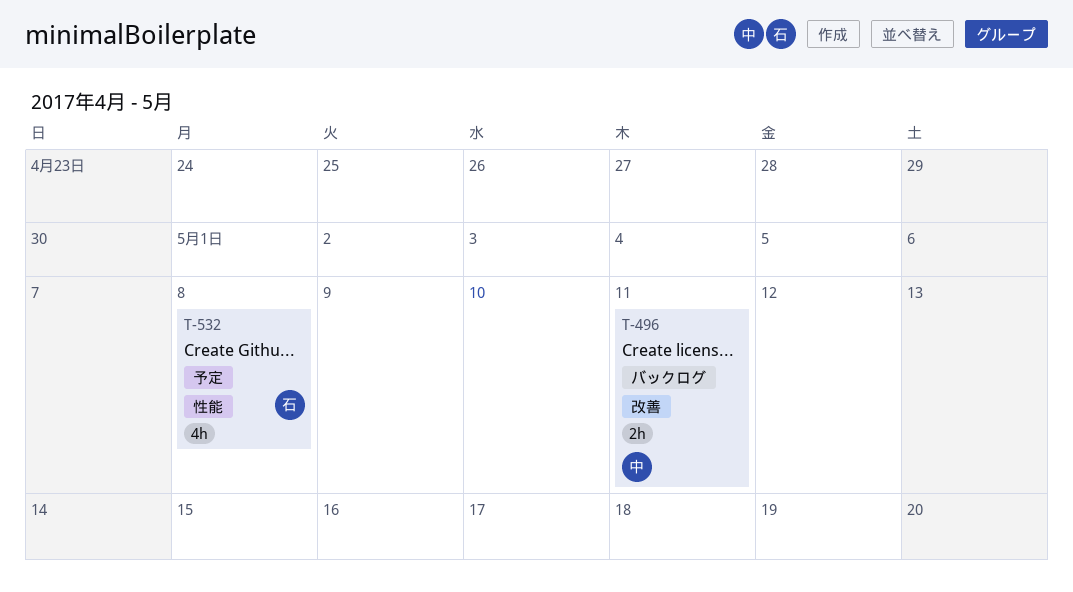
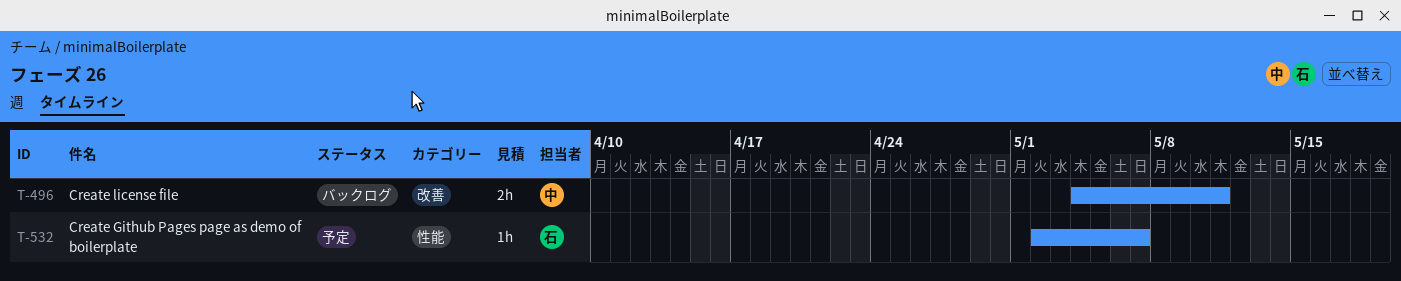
T-532, estimate: 4h -> 1h
T-532, due: May 8 -> May 7

